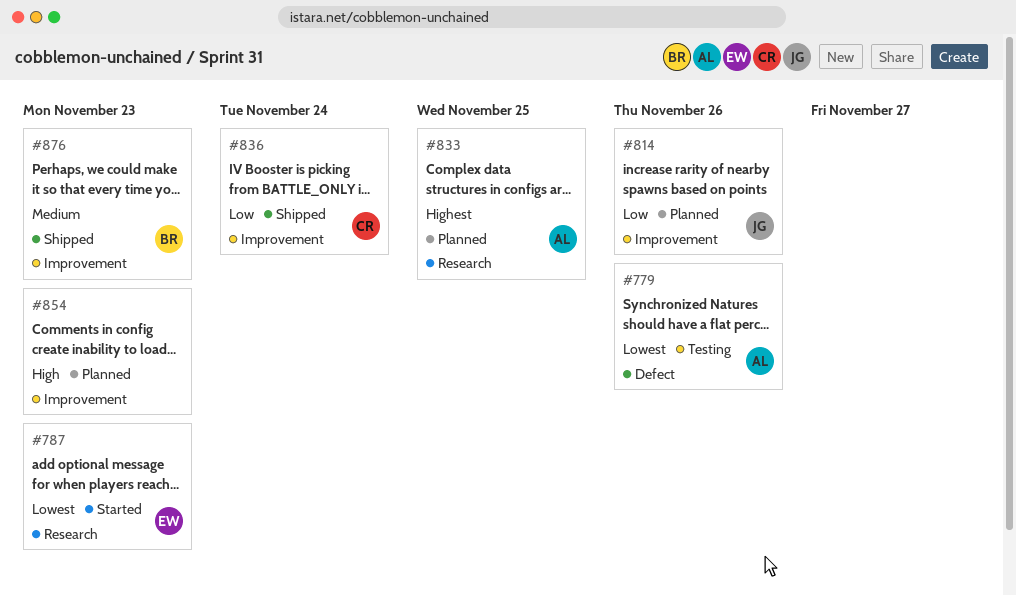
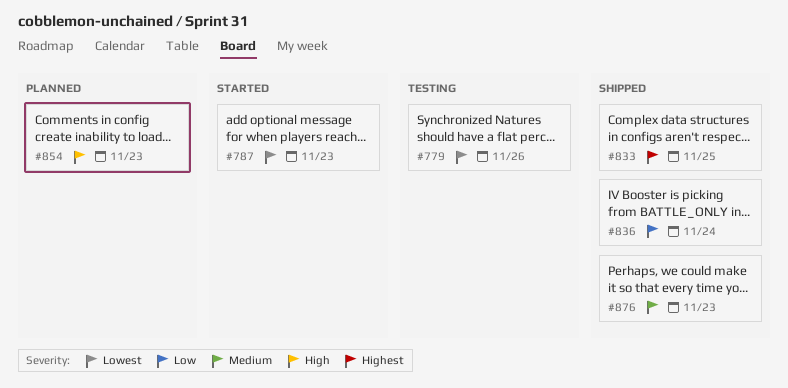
#814: present -> none
#833, status: Planned -> Shipped

